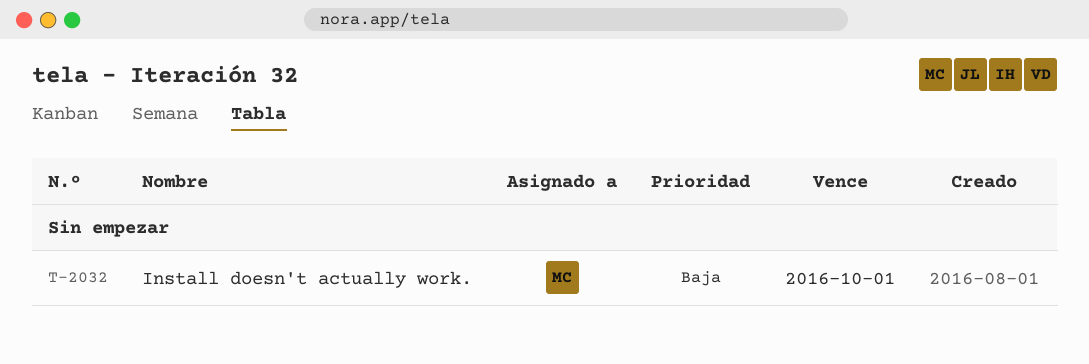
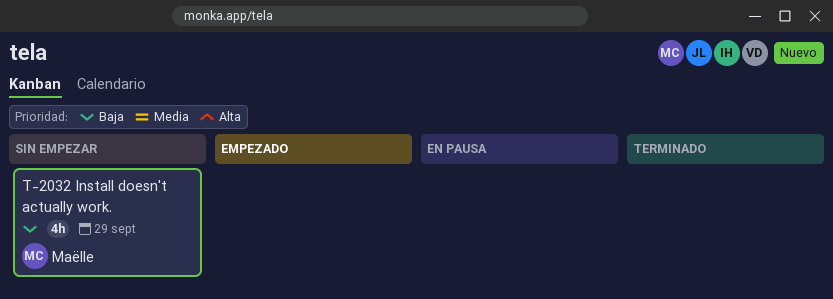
T-2032, due: Oct 1 -> Sep 29

